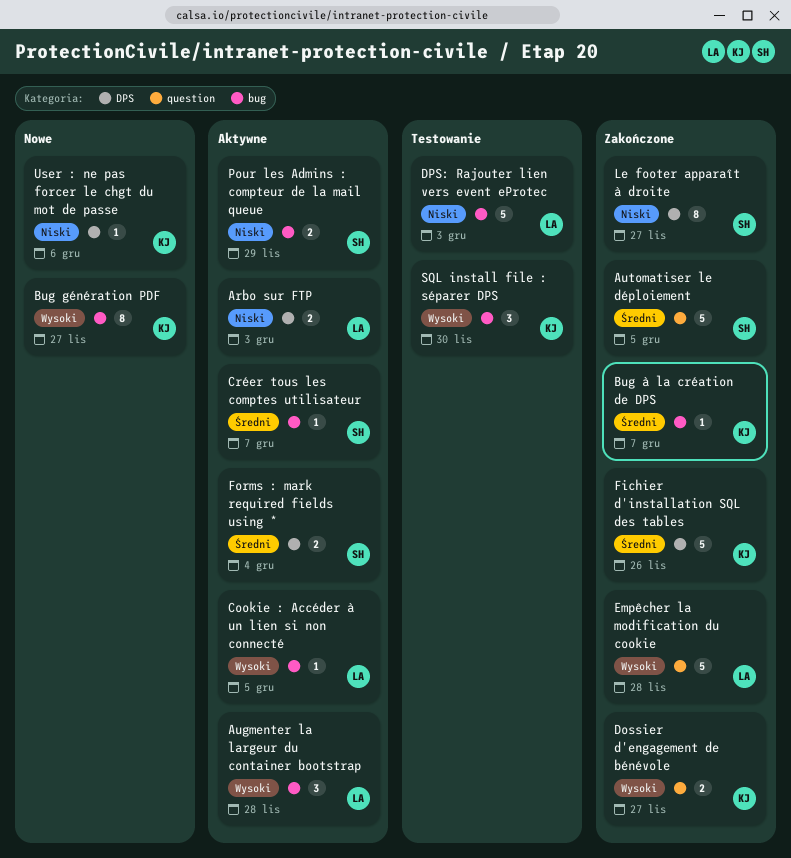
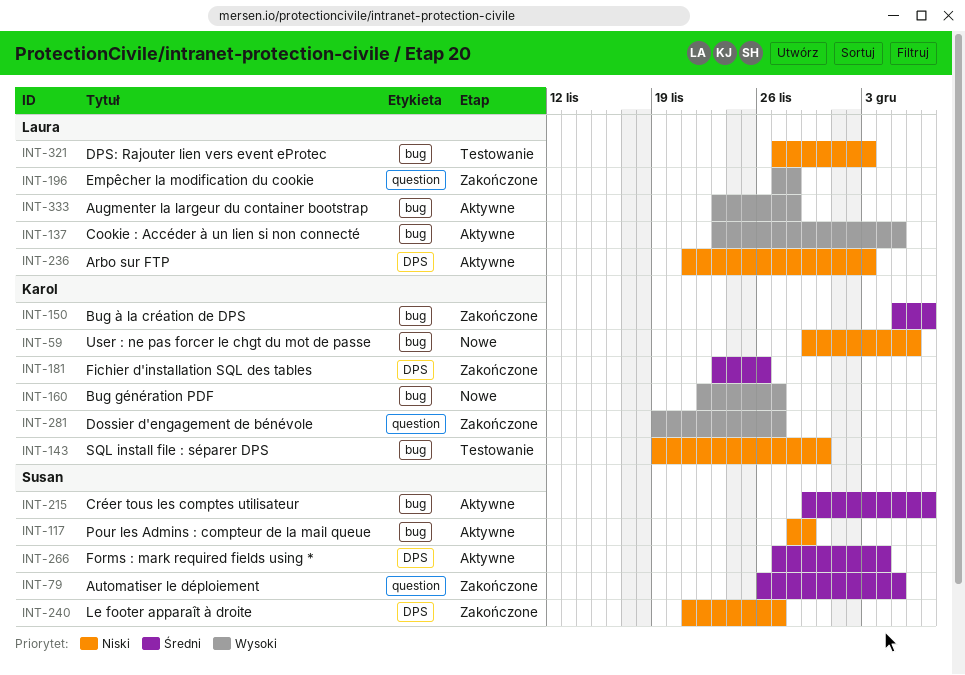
SQL install file : séparer DPS, priority: Wysoki -> Niski
User : ne pas forcer le chgt du mot de passe, label: DPS -> bug

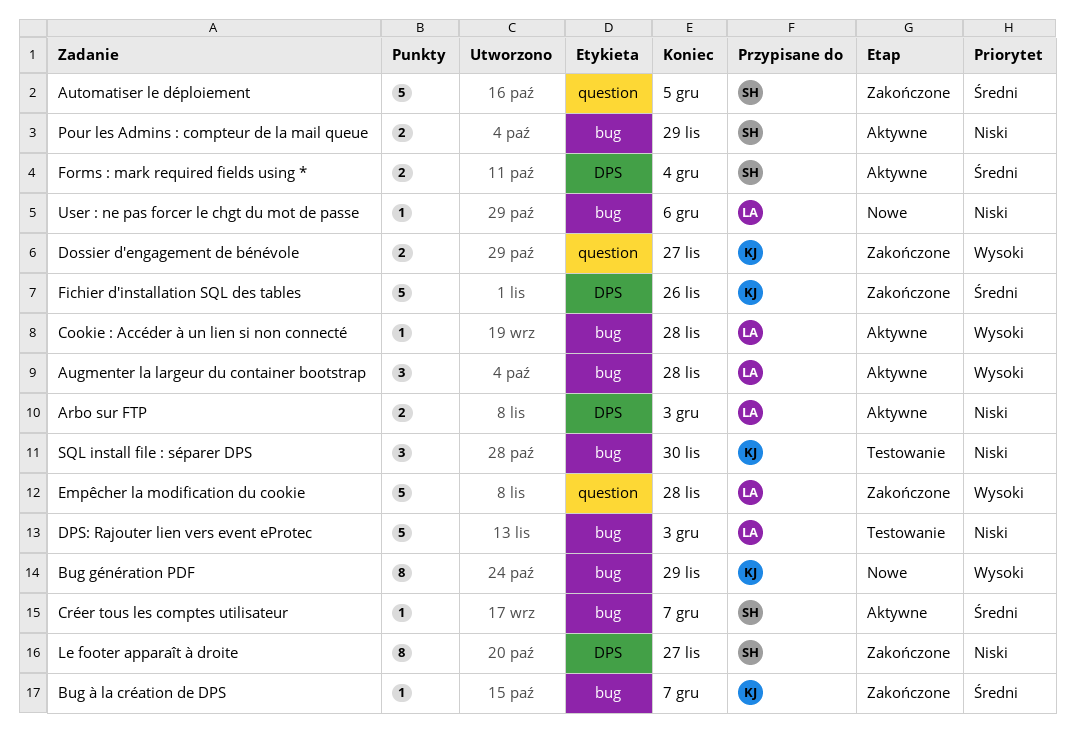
Bug génération PDF, due: Nov 27 -> Nov 29
Cookie : Accéder à un lien si non connecté, due: Dec 5 -> Nov 28
User : ne pas forcer le chgt du mot de passe, owner: Karol -> Laura

